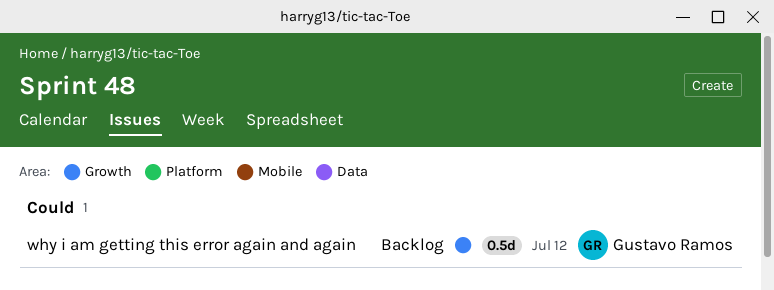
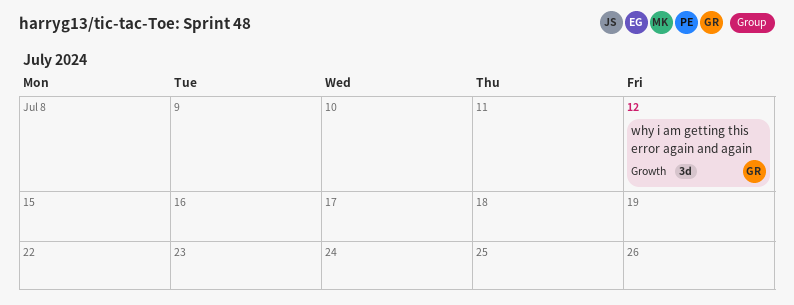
why i am getting this error again and again, estimate: 0.5d -> 3d

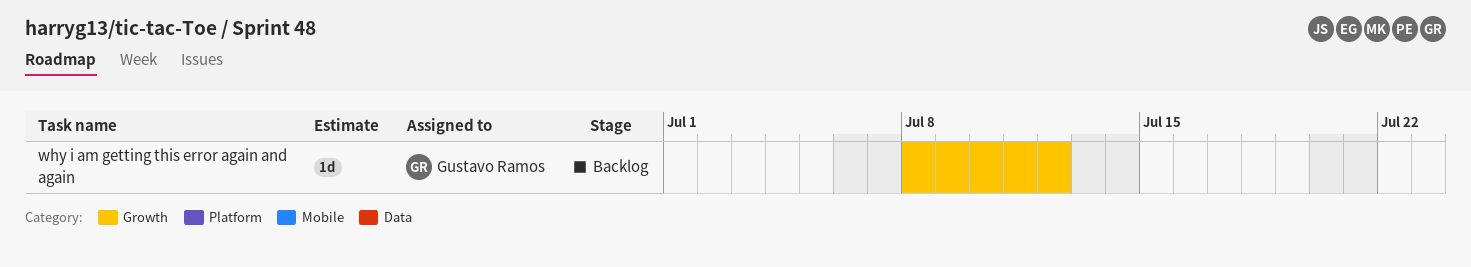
why i am getting this error again and again, estimate: 3d -> 1d

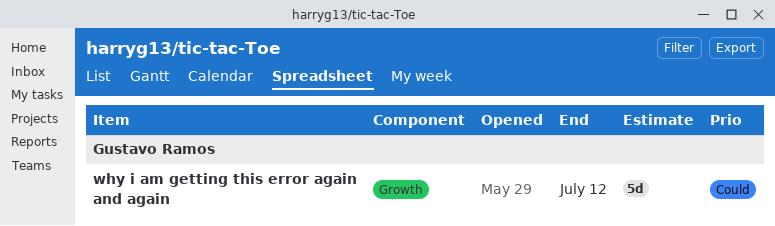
why i am getting this error again and again, estimate: 1d -> 5d

